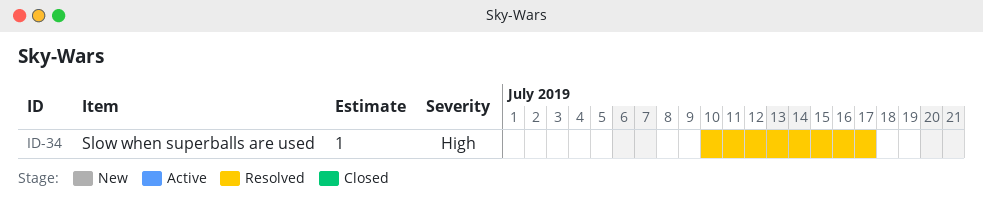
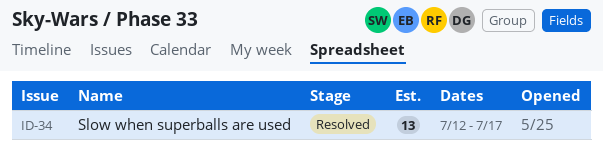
ID-34, estimate: 1 -> 13
ID-34, start: Jul 10 -> Jul 12

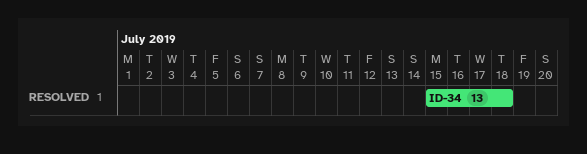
ID-34, start: Jul 12 -> Jul 15
ID-34, due: Jul 17 -> Jul 18

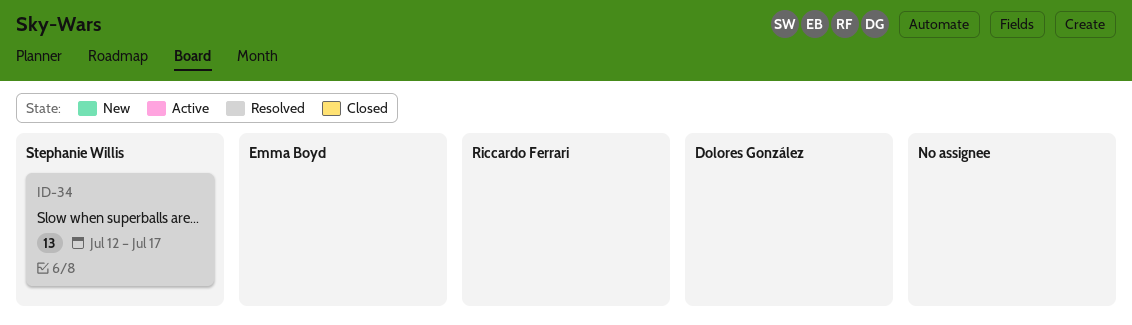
ID-34, start: Jul 15 -> Jul 12
ID-34, due: Jul 18 -> Jul 17

